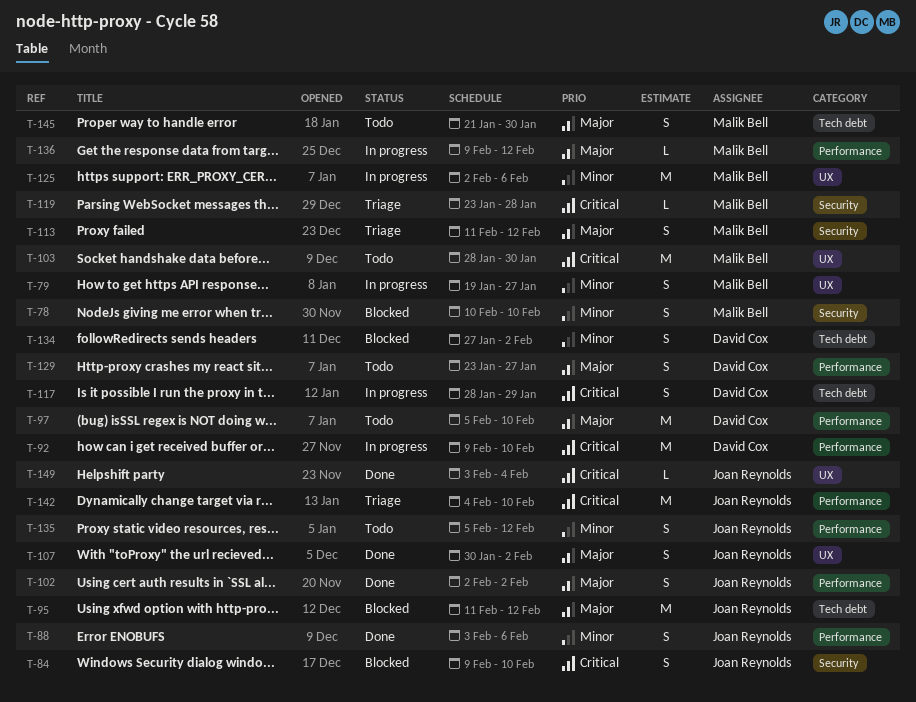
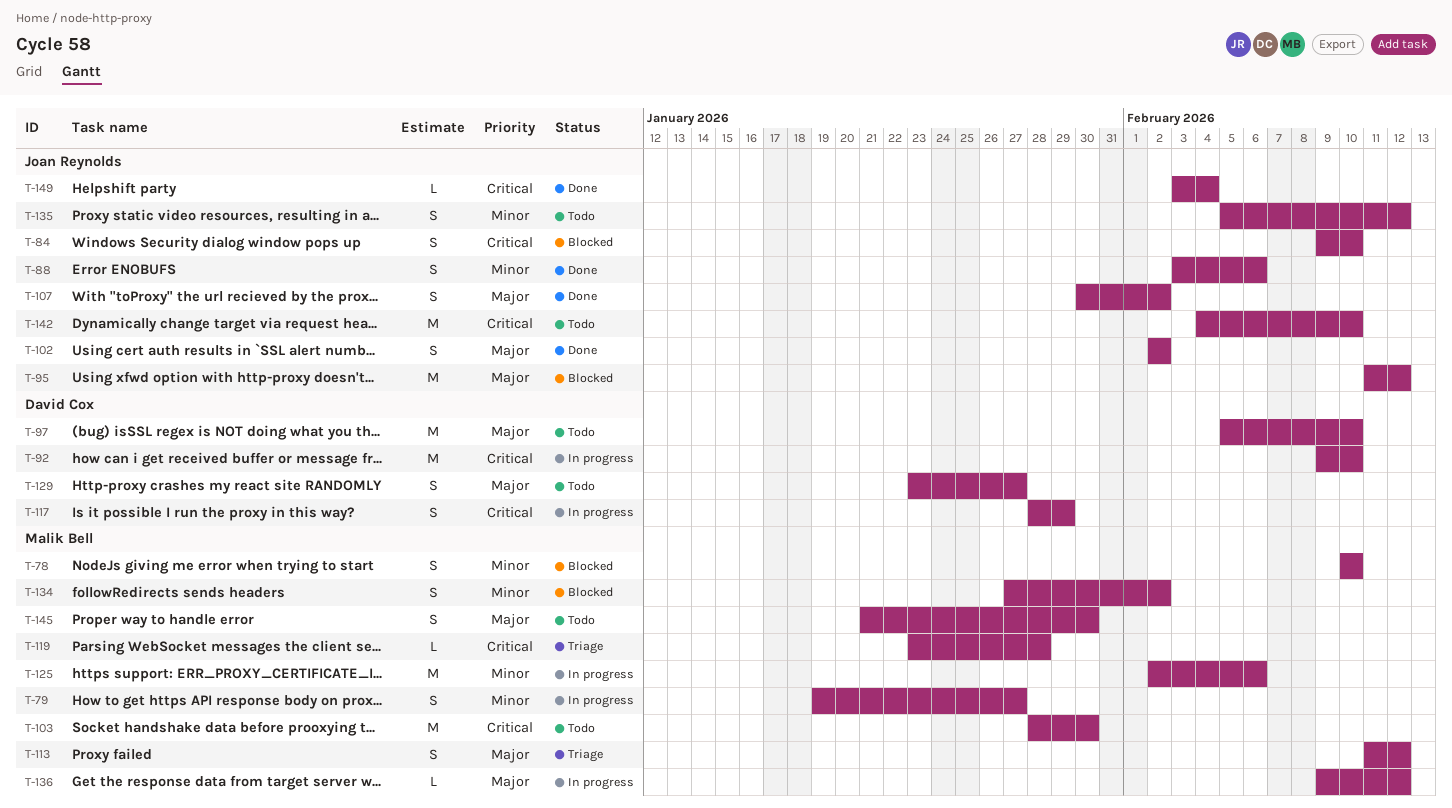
T-134, owner: David Cox -> Malik Bell
T-142, status: Triage -> Todo

